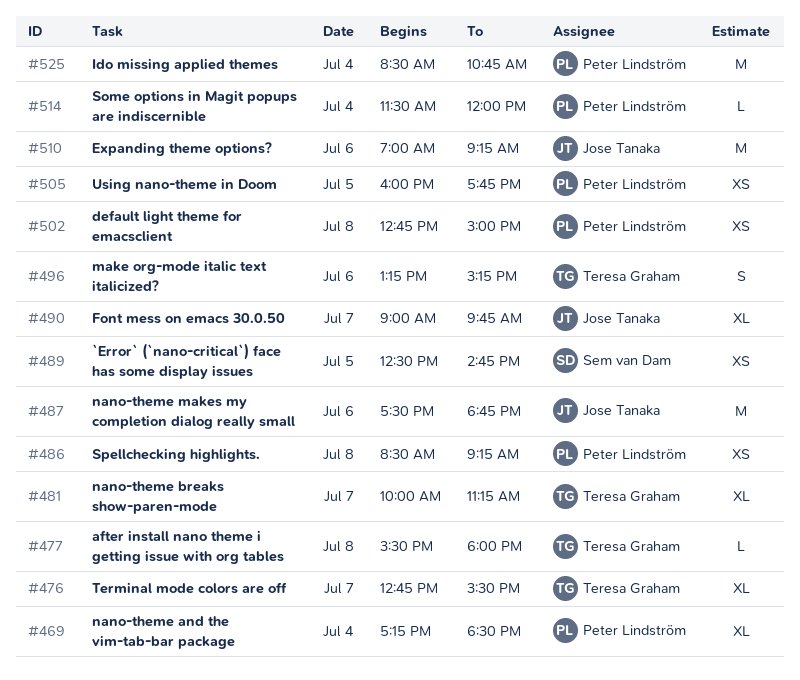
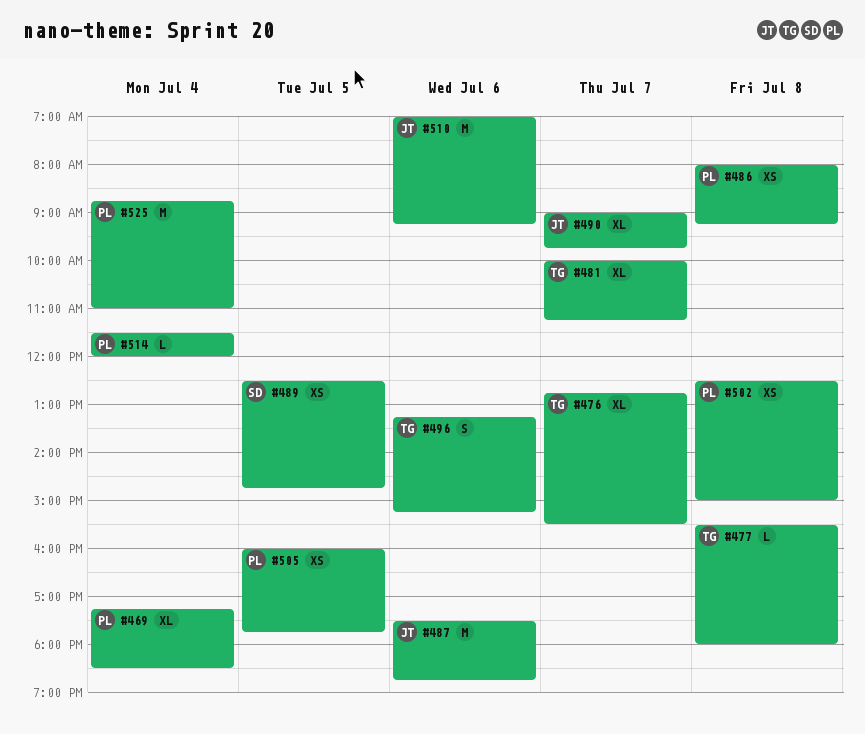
#486, begins: 08:30 -> 08:00
#502, begins: 12:45 -> 12:30
#525, begins: 08:30 -> 08:45
#525, ends: 10:45 -> 11:00

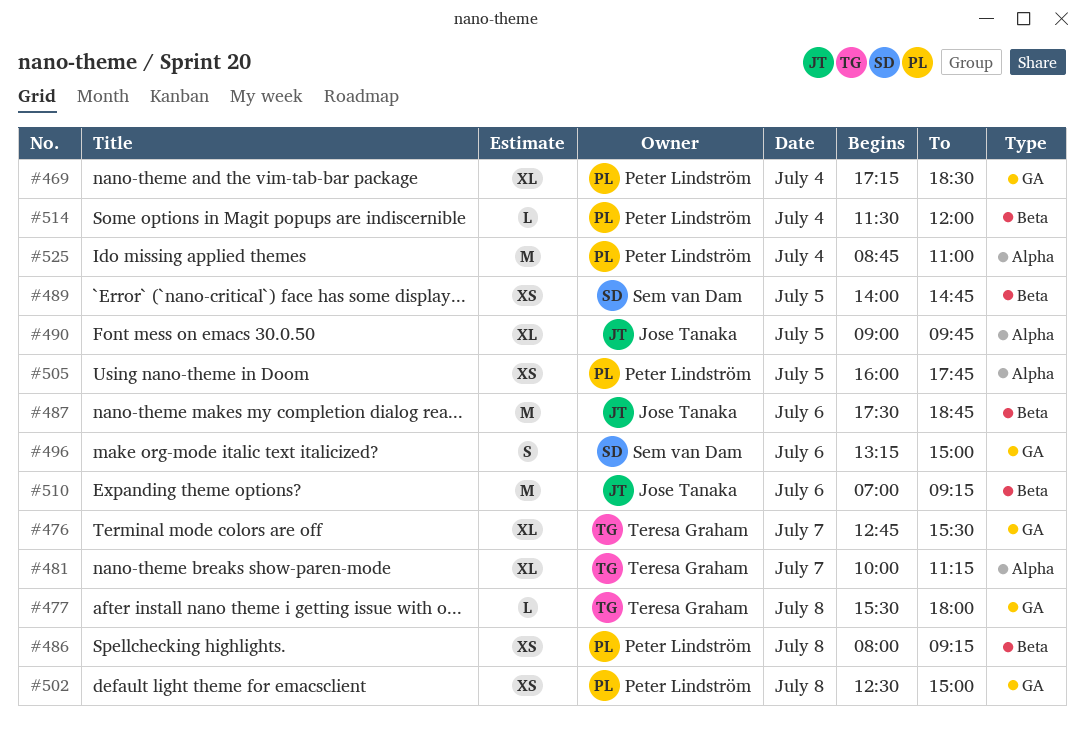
#489, begins: 12:30 -> 14:00
#490, day: Jul 7 -> Jul 5
#496, owner: Teresa Graham -> Sem van Dam
#496, ends: 15:15 -> 15:00

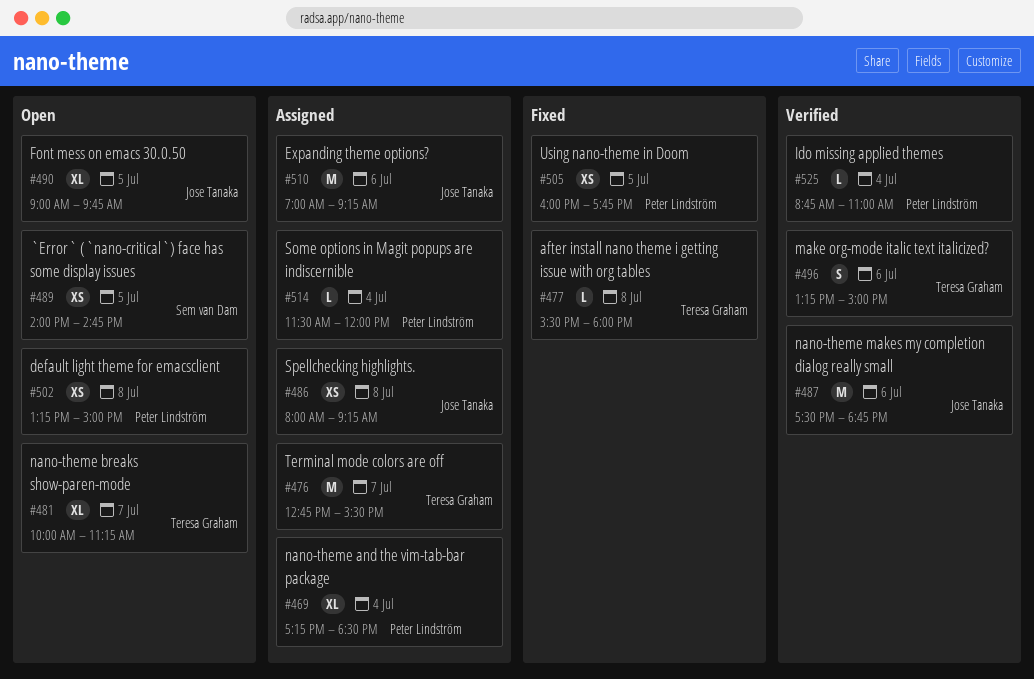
#476, estimate: XL -> M
#486, owner: Peter Lindström -> Jose Tanaka
#496, owner: Sem van Dam -> Teresa Graham
#502, begins: 12:30 -> 13:15
#525, estimate: M -> L

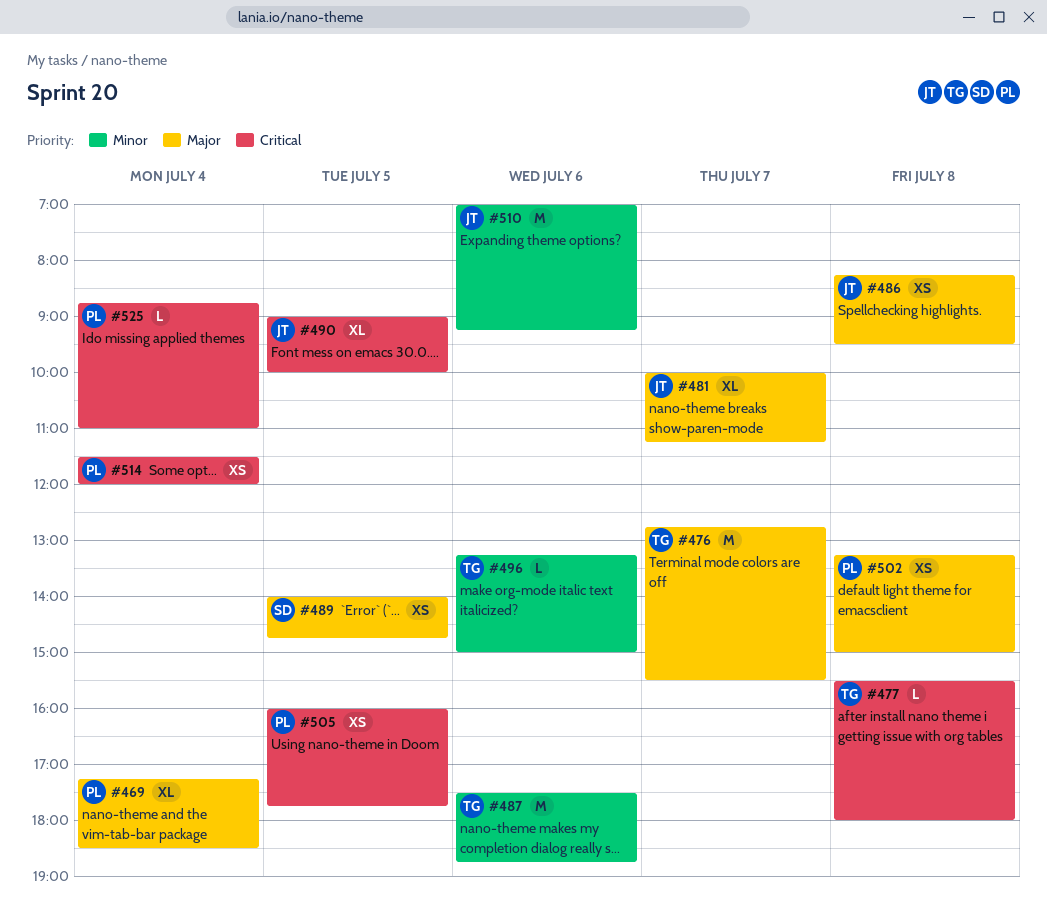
#481, owner: Teresa Graham -> Jose Tanaka
#486, begins: 08:00 -> 08:15
#486, ends: 09:15 -> 09:30
#487, owner: Jose Tanaka -> Teresa Graham
#490, ends: 09:45 -> 10:00
#496, estimate: S -> L
#514, estimate: L -> XS

